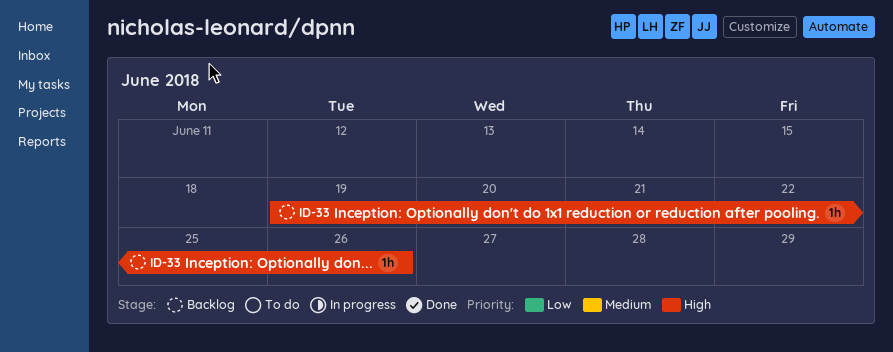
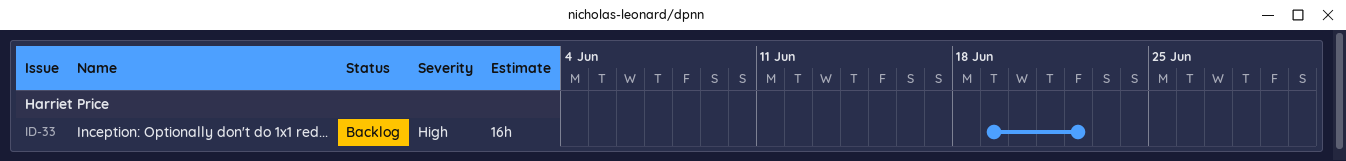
ID-33, estimate: 1h -> 16h
ID-33, due: Jun 26 -> Jun 22

